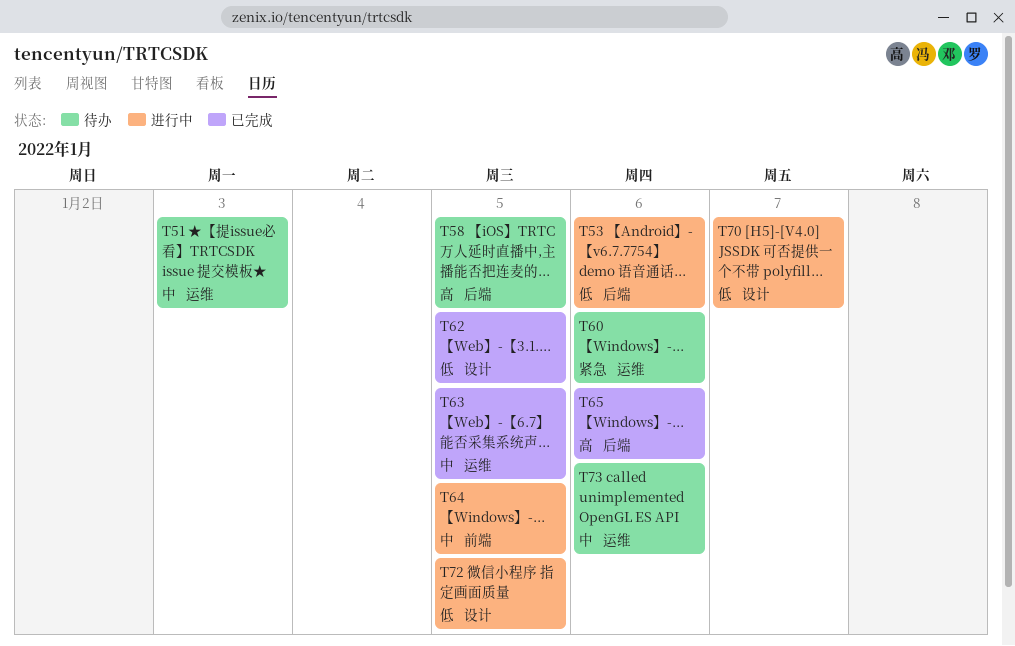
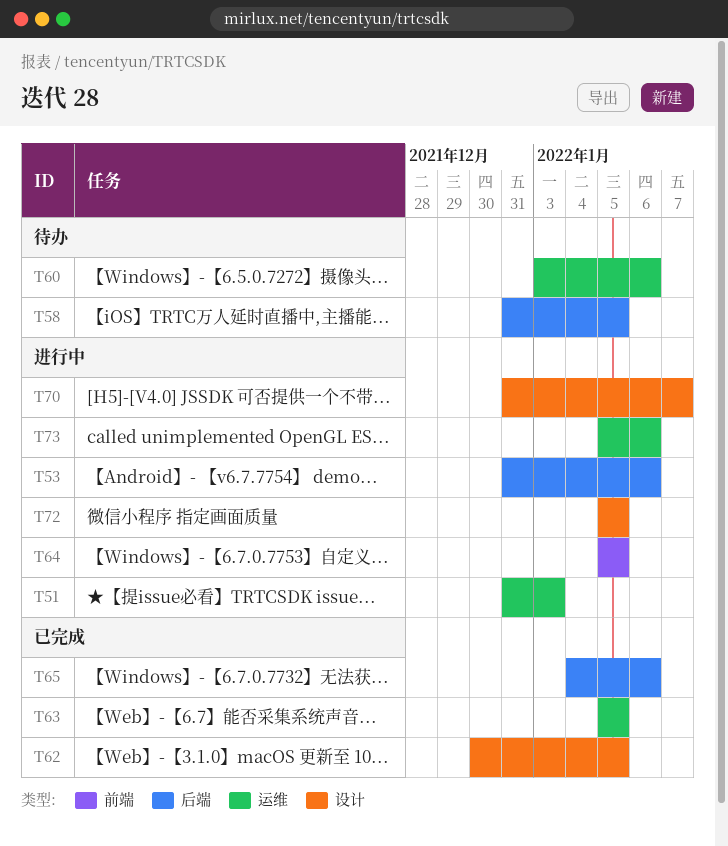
T51, status: 待办 -> 进行中
T73, status: 待办 -> 进行中

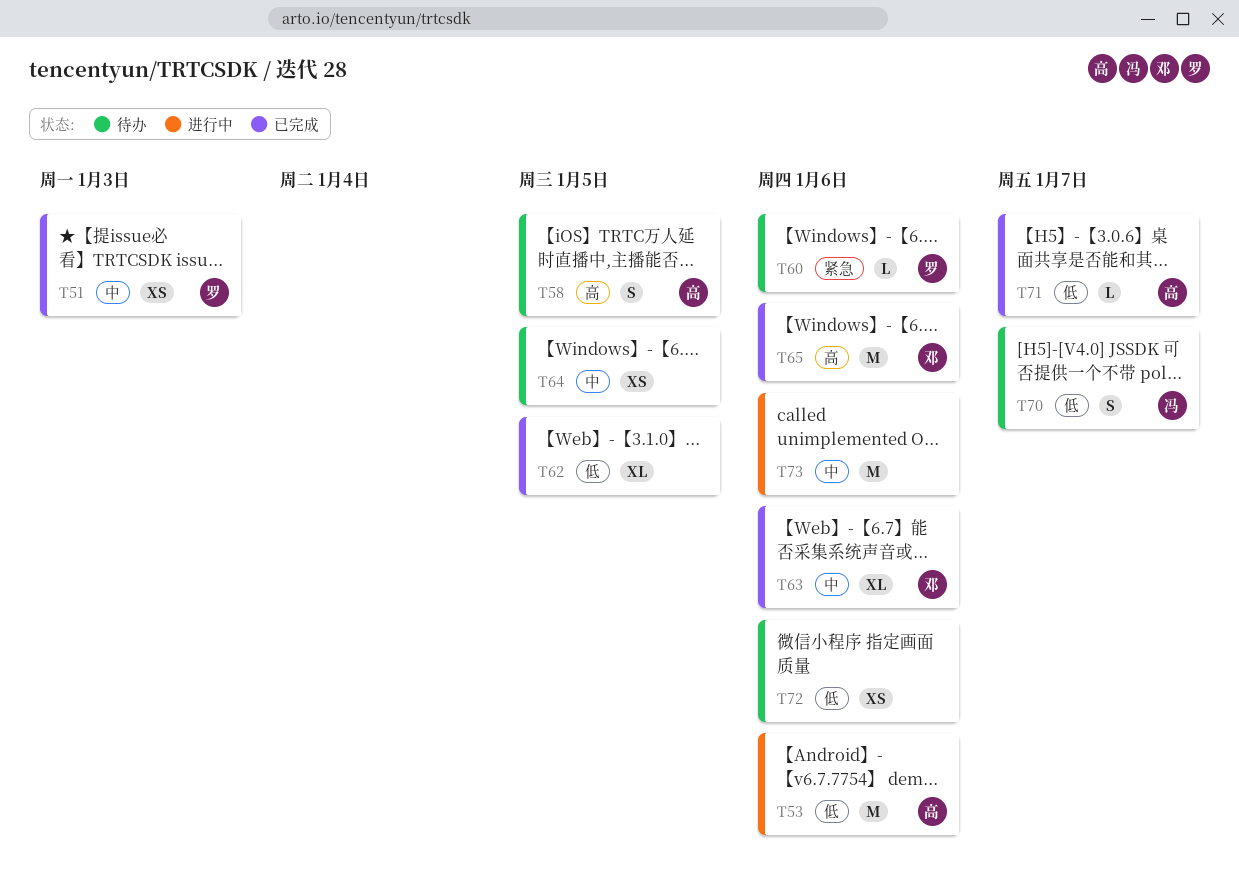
T51, status: 进行中 -> 已完成
T63, due: Jan 5 -> Jan 6
T64, status: 进行中 -> 待办
T70, status: 进行中 -> 待办
T71: none -> present
T72, status: 进行中 -> 待办
T72, due: Jan 5 -> Jan 6

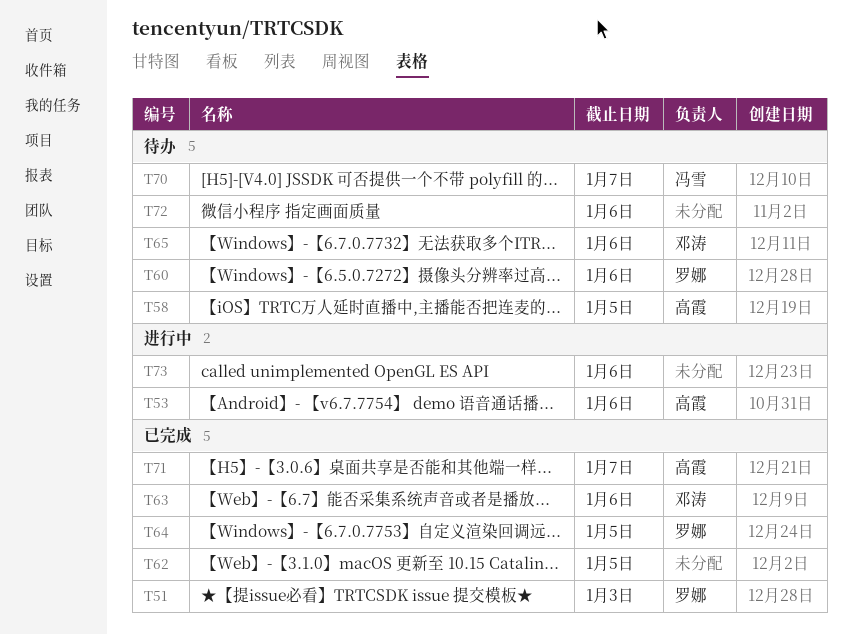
T64, status: 待办 -> 已完成
T64, owner: none -> 罗娜
T65, status: 已完成 -> 待办

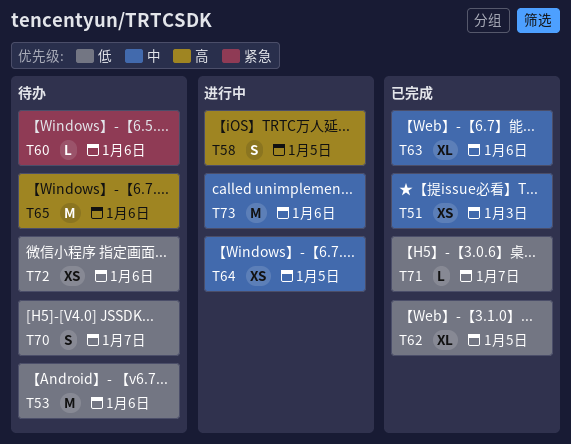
T53, status: 进行中 -> 待办
T58, status: 待办 -> 进行中
T64, status: 已完成 -> 进行中

